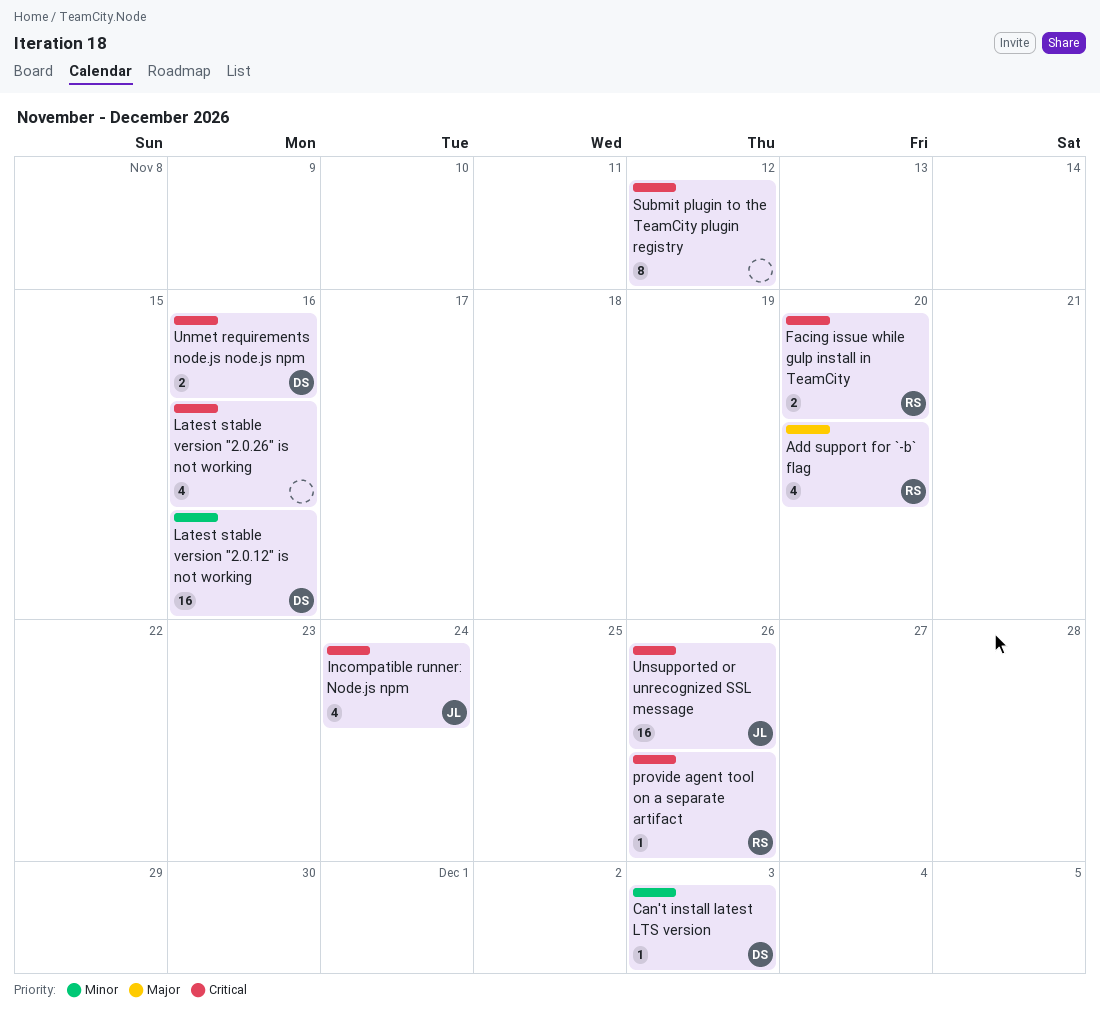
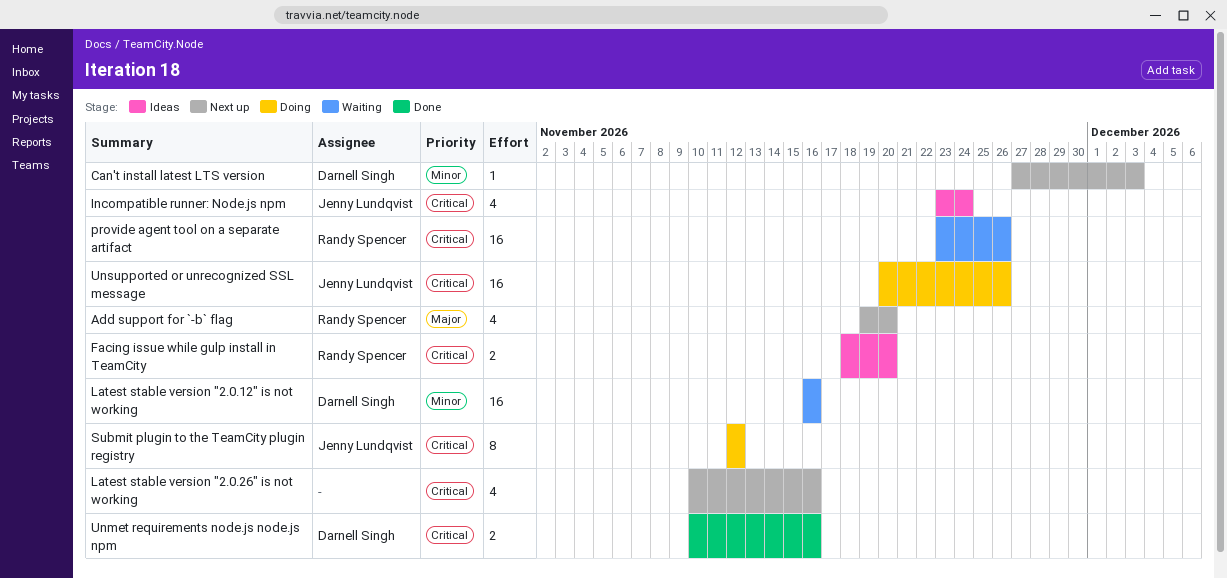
provide agent tool on a separate artifact, estimate: 1 -> 16
Submit plugin to the TeamCity plugin registry, owner: none -> Jenny Lundqvist

